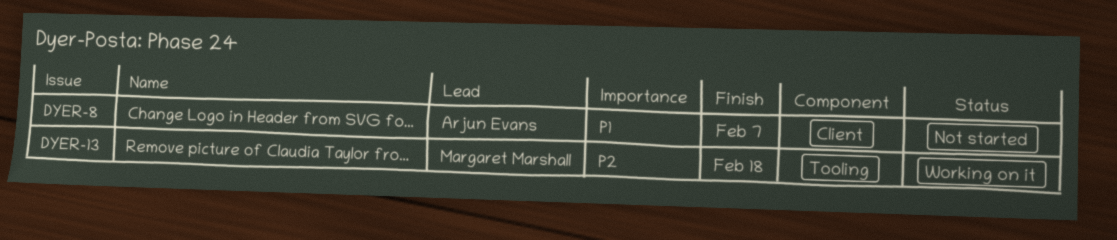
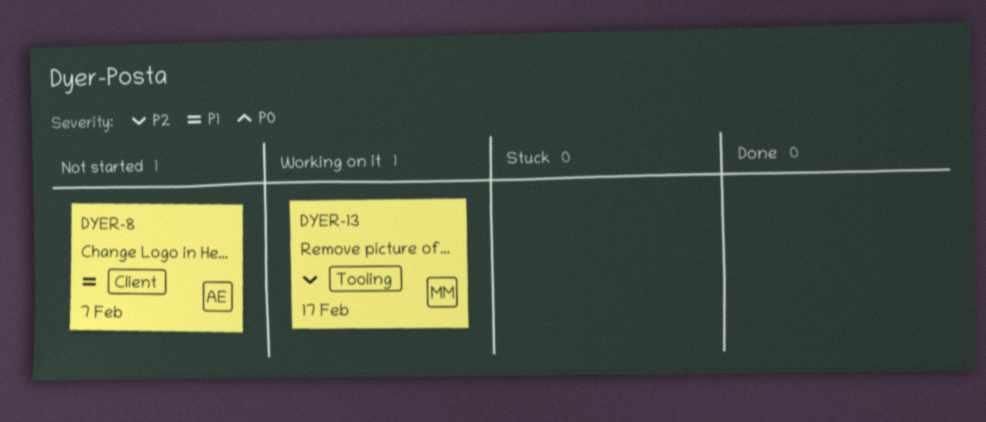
DYER-13, due: Feb 18 -> Feb 17

